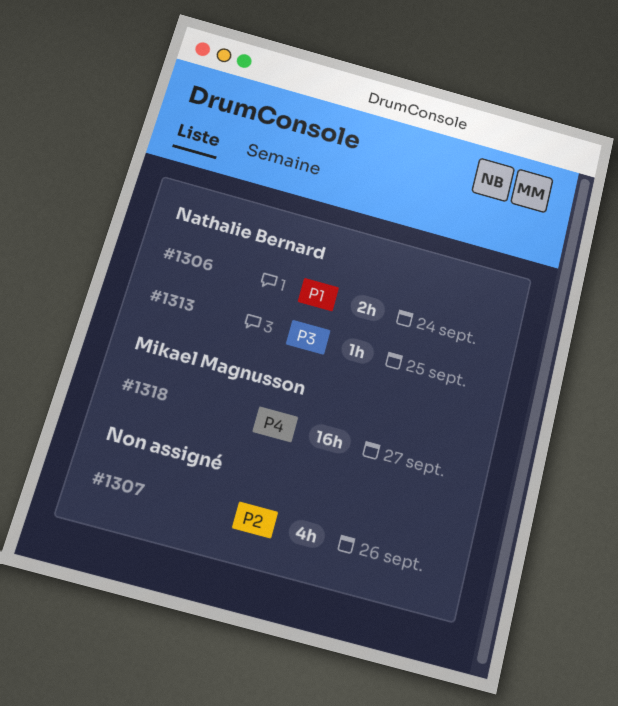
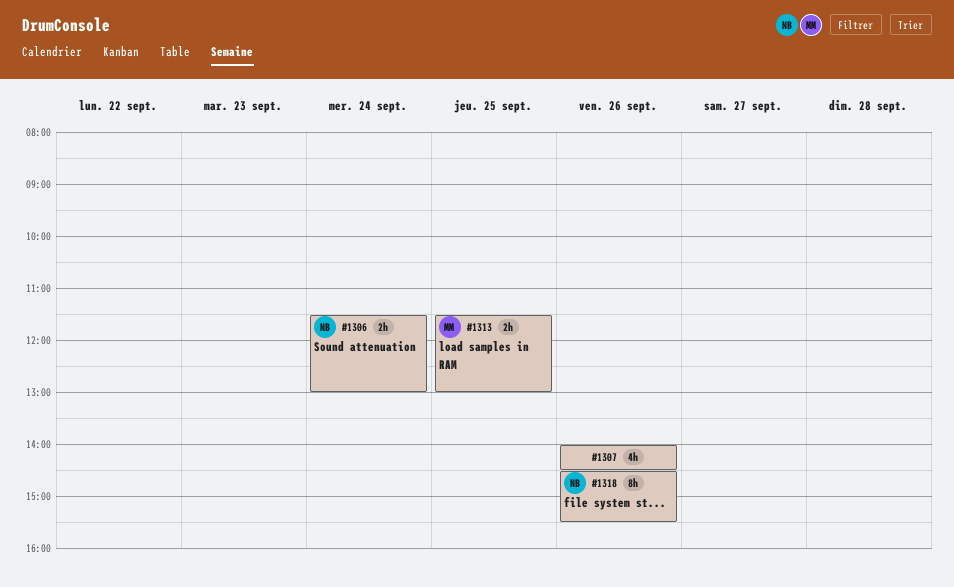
#1313, owner: Nathalie Bernard -> Mikael Magnusson
#1313, estimate: 1h -> 2h
#1318, owner: Mikael Magnusson -> Nathalie Bernard
#1318, estimate: 16h -> 8h
#1318, day: Sep 27 -> Sep 26

